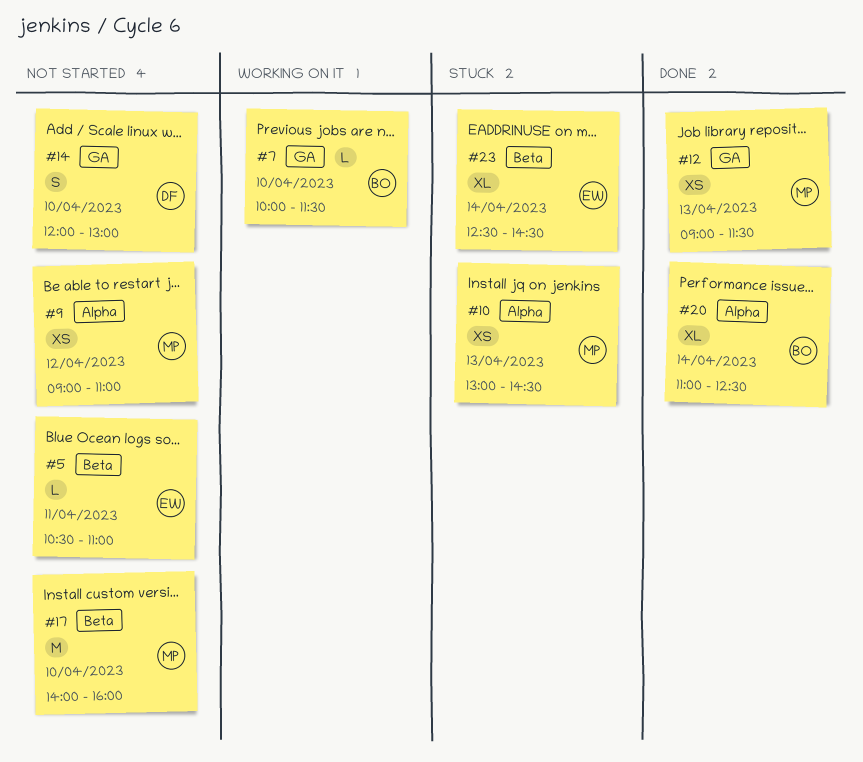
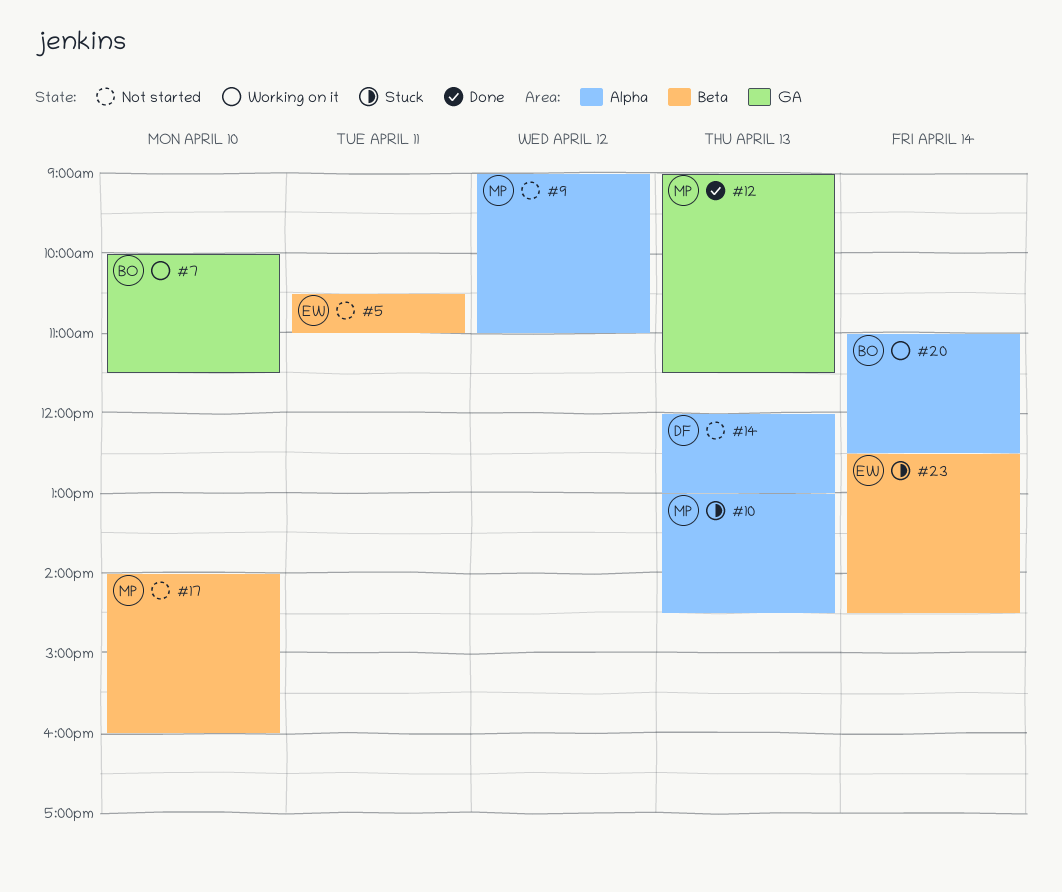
#14, label: GA -> Alpha
#14, day: Apr 10 -> Apr 13
#20, status: Done -> Working on it

